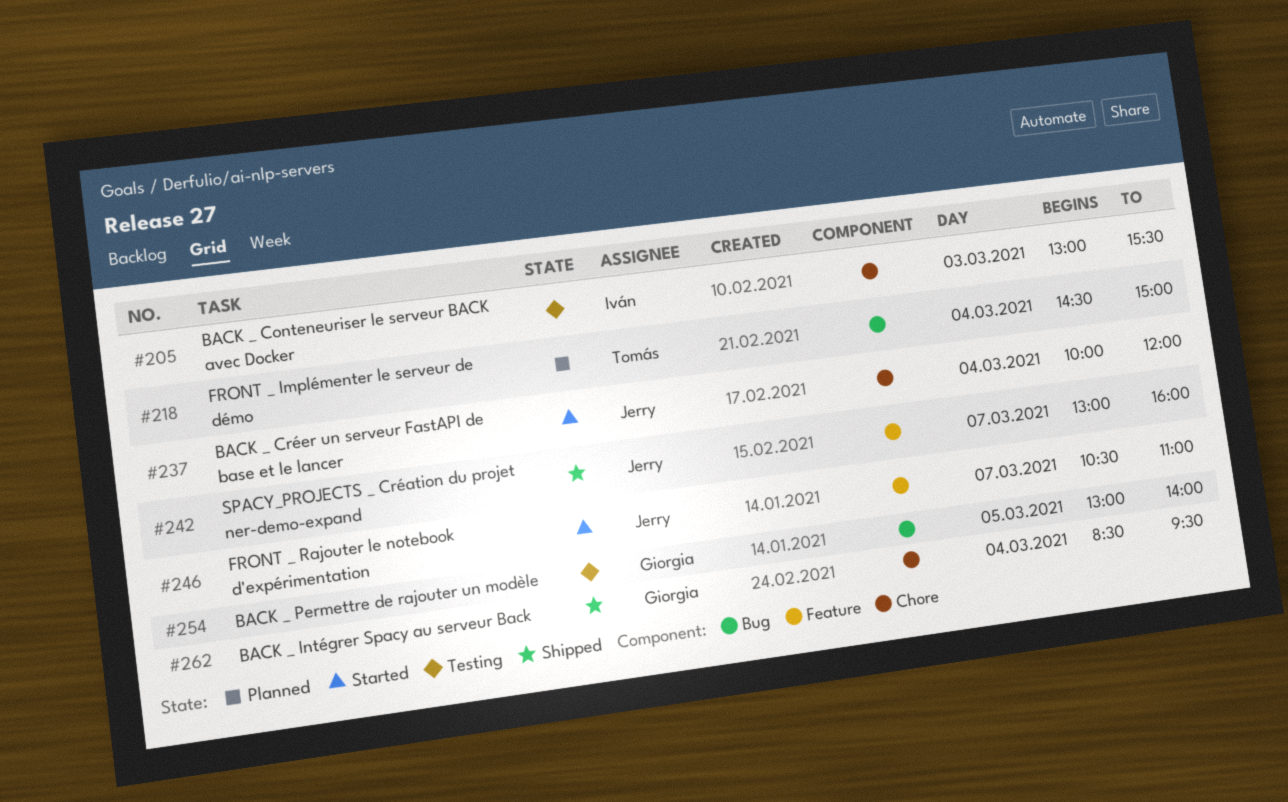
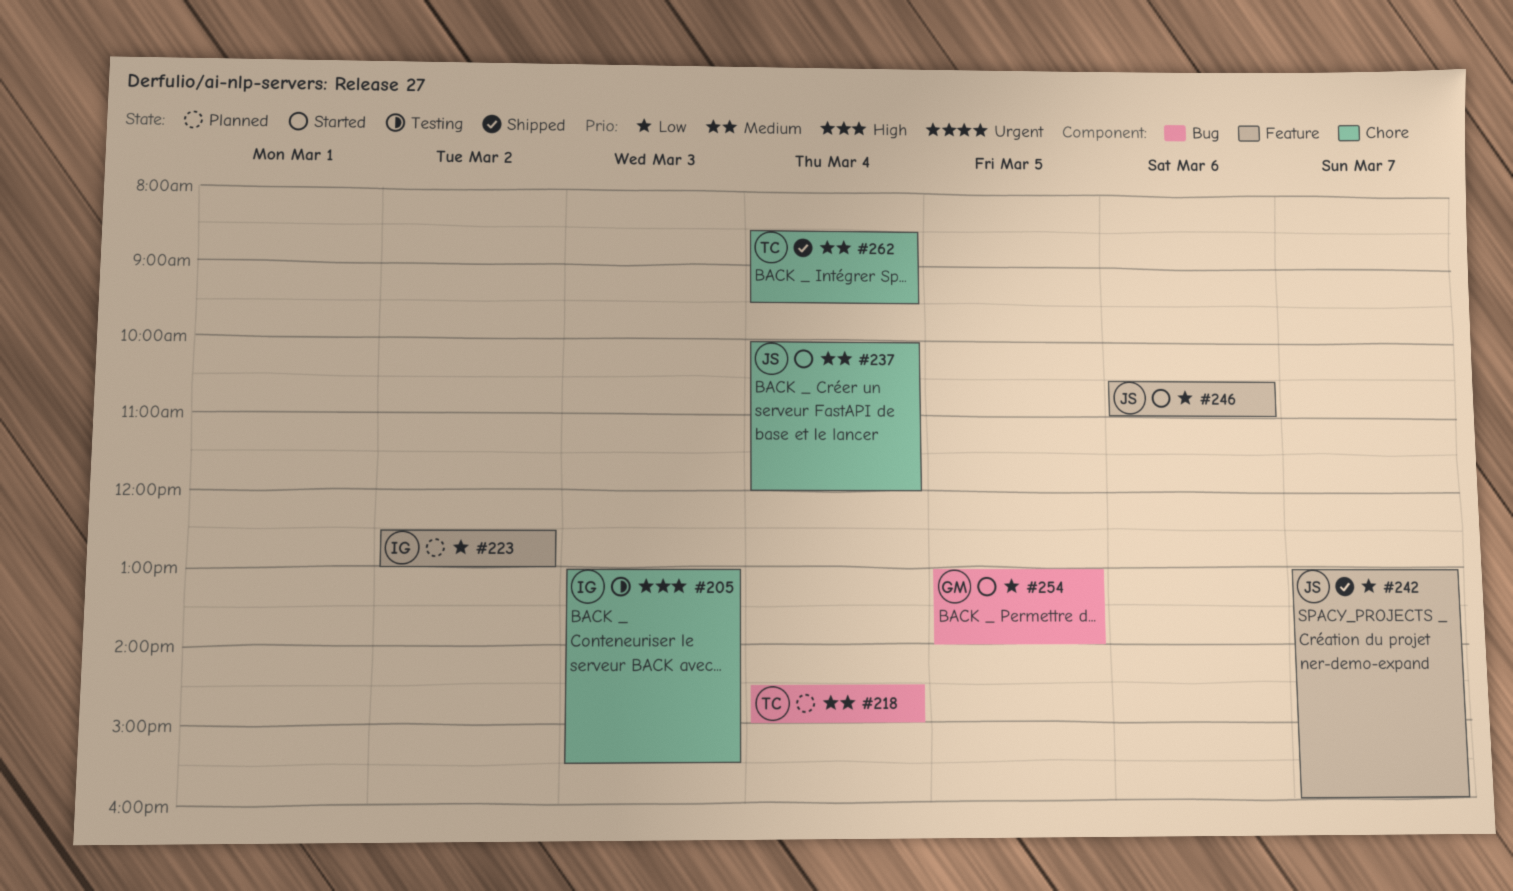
#223: none -> present
#246, day: Mar 7 -> Mar 6
#254, status: Testing -> Started
#262, owner: Giorgia -> Tomás

